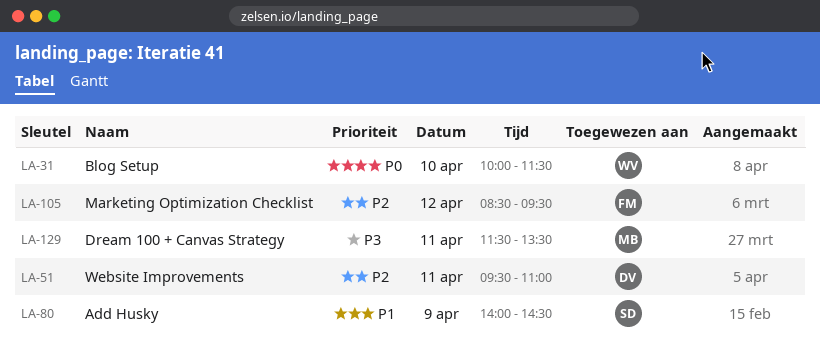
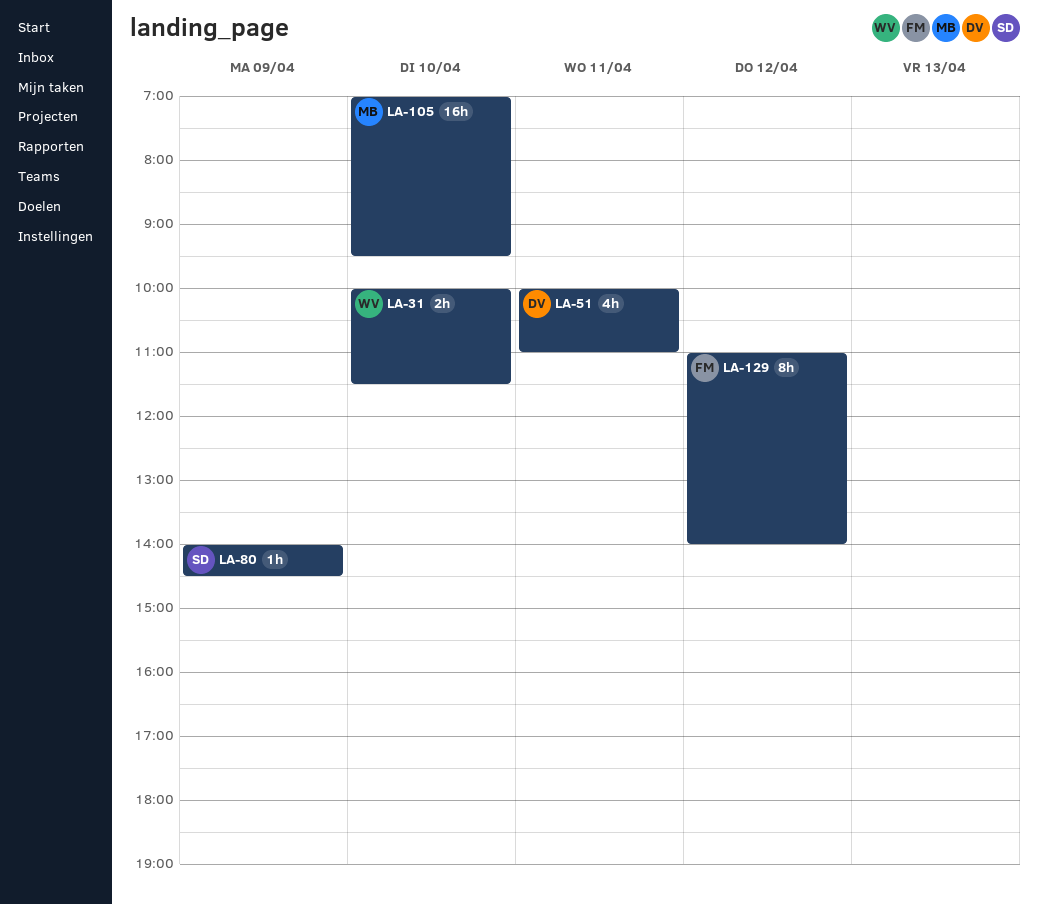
LA-51, begins: 09:30 -> 10:00
LA-105, owner: FM -> MB
LA-105, day: Apr 12 -> Apr 10
LA-105, begins: 08:30 -> 07:00
LA-129, owner: MB -> FM
LA-129, day: Apr 11 -> Apr 12
LA-129, begins: 11:30 -> 11:00
LA-129, ends: 13:30 -> 14:00

